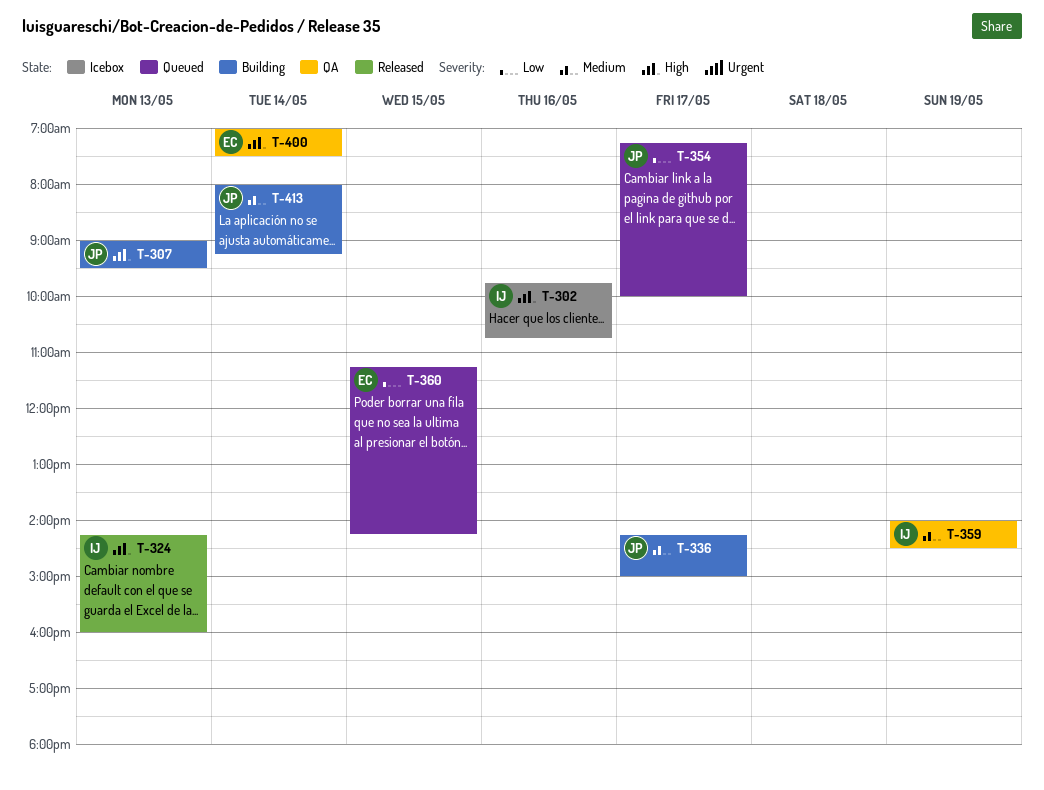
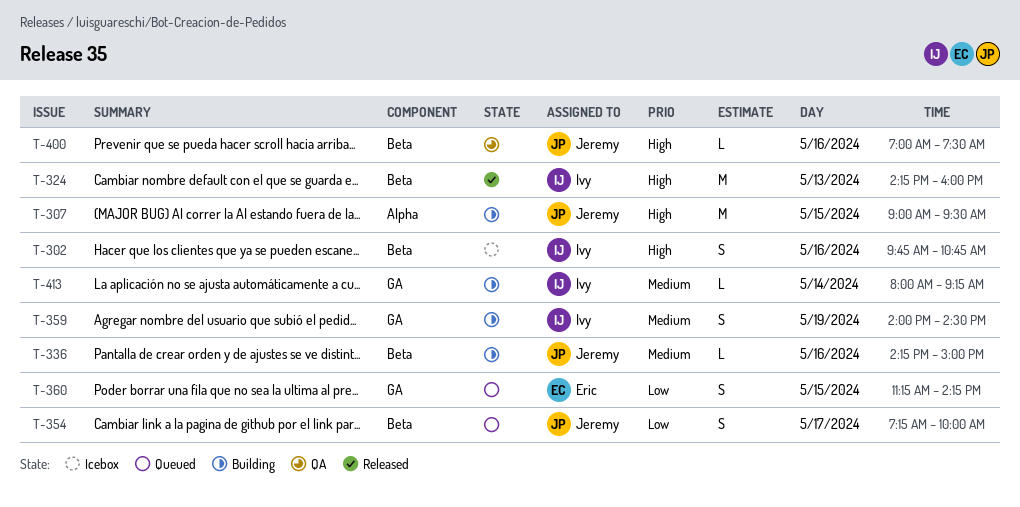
T-307, day: May 13 -> May 15
T-336, day: May 17 -> May 16
T-359, status: QA -> Building
T-400, owner: Eric -> Jeremy
T-400, day: May 14 -> May 16
T-413, owner: Jeremy -> Ivy

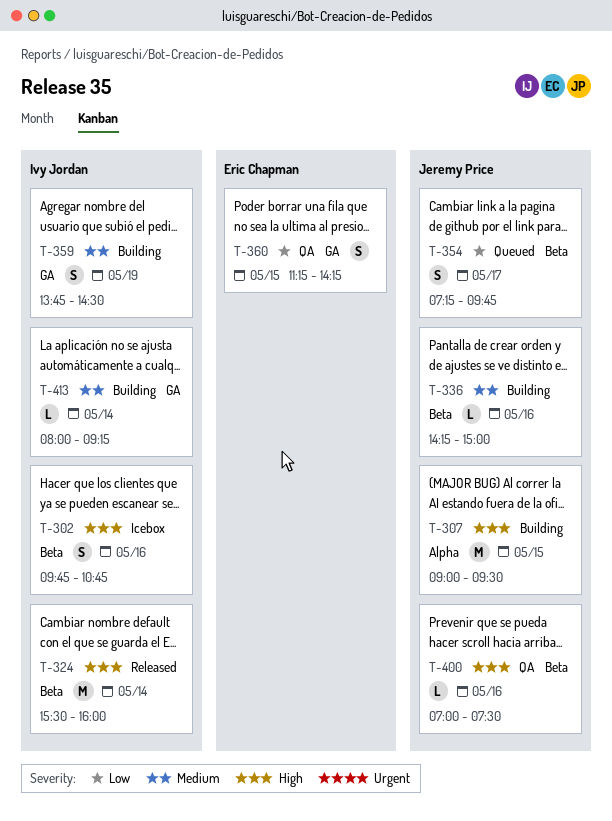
T-324, day: May 13 -> May 14
T-324, begins: 14:15 -> 15:30
T-354, ends: 10:00 -> 09:45
T-359, begins: 14:00 -> 13:45
T-360, status: Queued -> QA

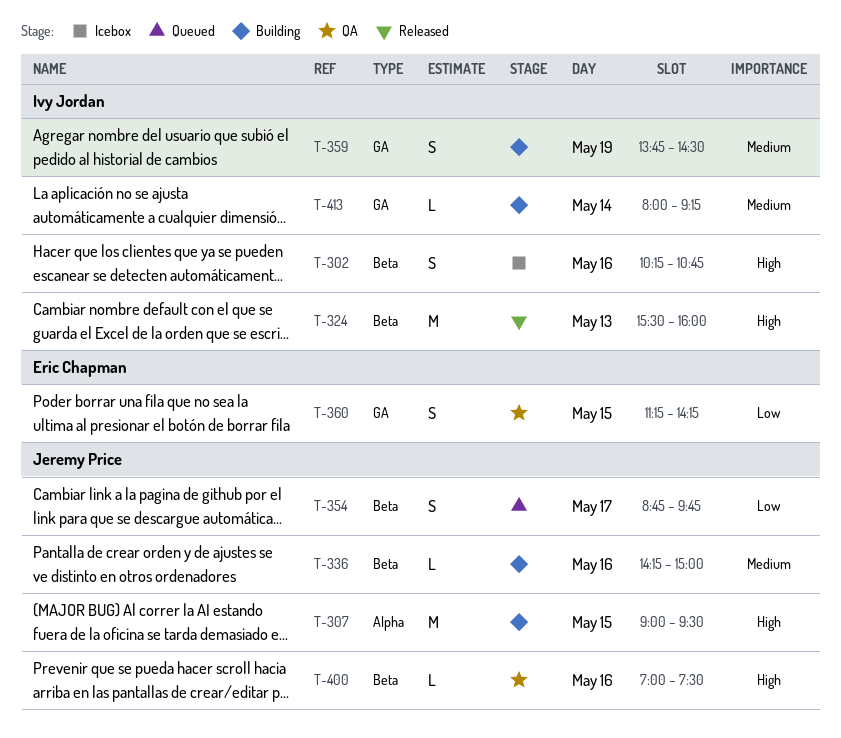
T-302, begins: 09:45 -> 10:15
T-324, day: May 14 -> May 13
T-354, begins: 07:15 -> 08:45

